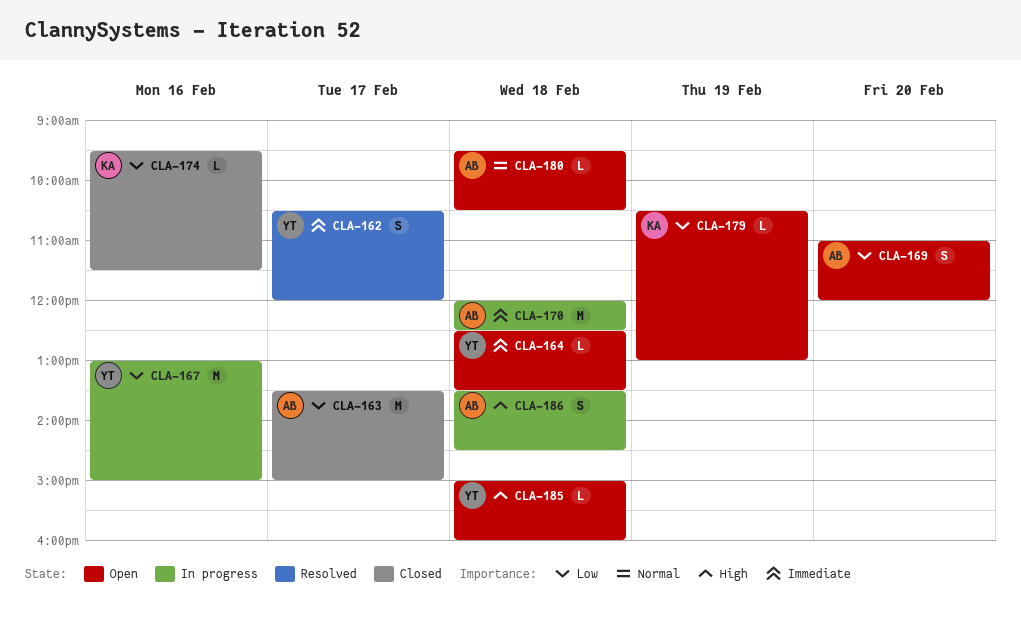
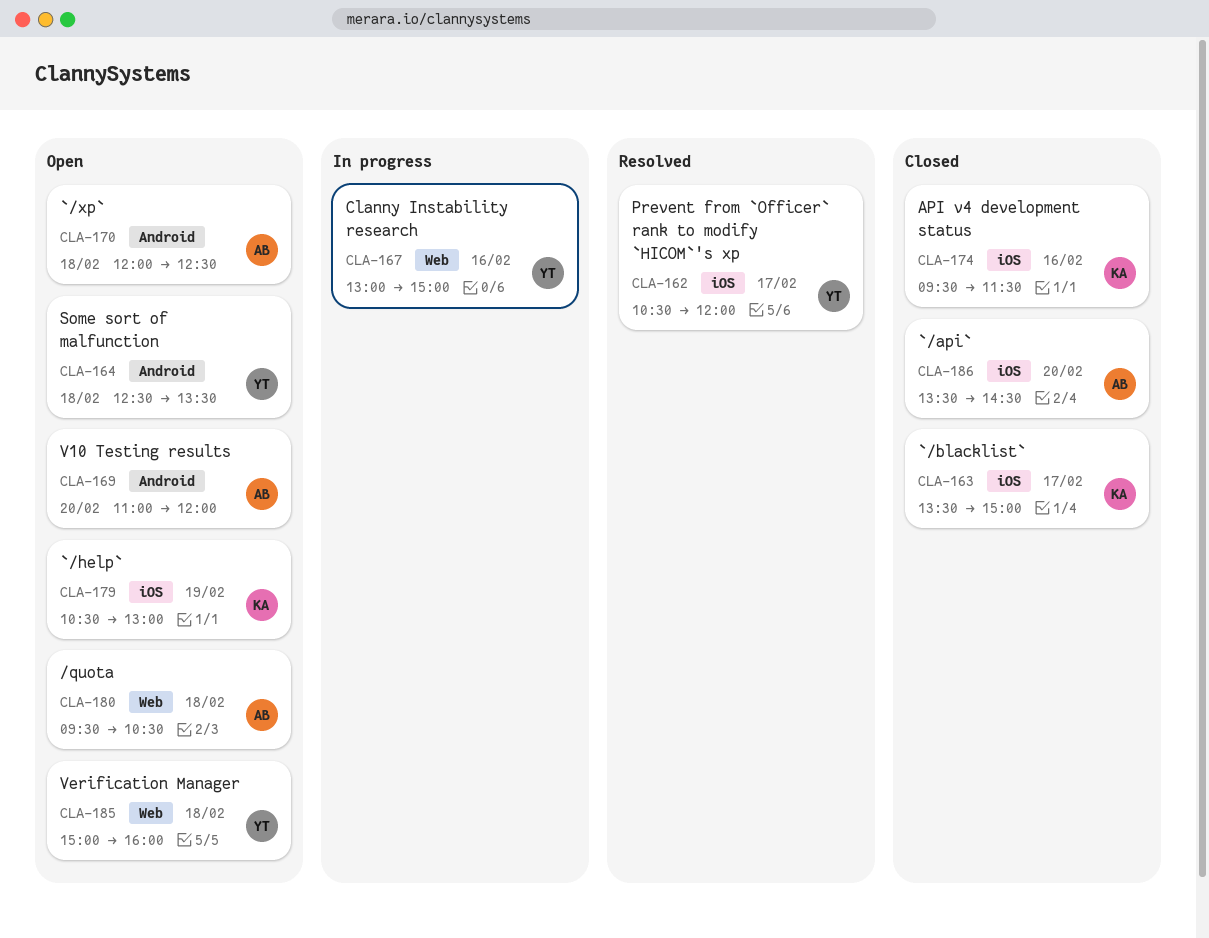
CLA-163, owner: AB -> KA
CLA-170, status: In progress -> Open
CLA-186, status: In progress -> Closed
CLA-186, day: Feb 18 -> Feb 20

